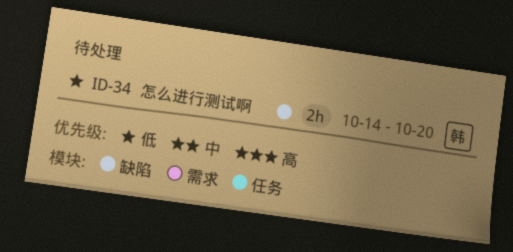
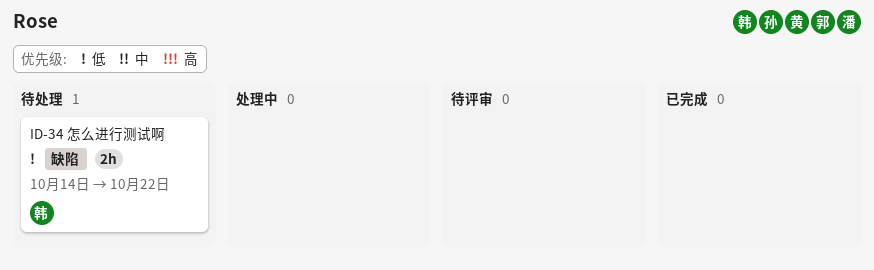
ID-34, due: Oct 20 -> Oct 22

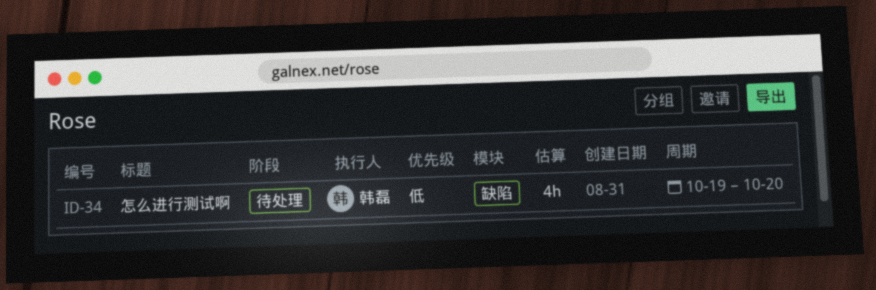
ID-34, estimate: 2h -> 4h
ID-34, start: Oct 14 -> Oct 19
ID-34, due: Oct 22 -> Oct 20

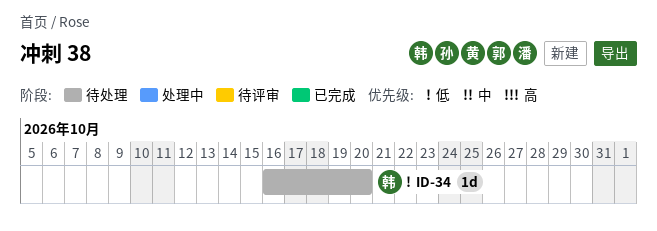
ID-34, estimate: 4h -> 1d
ID-34, start: Oct 19 -> Oct 16

